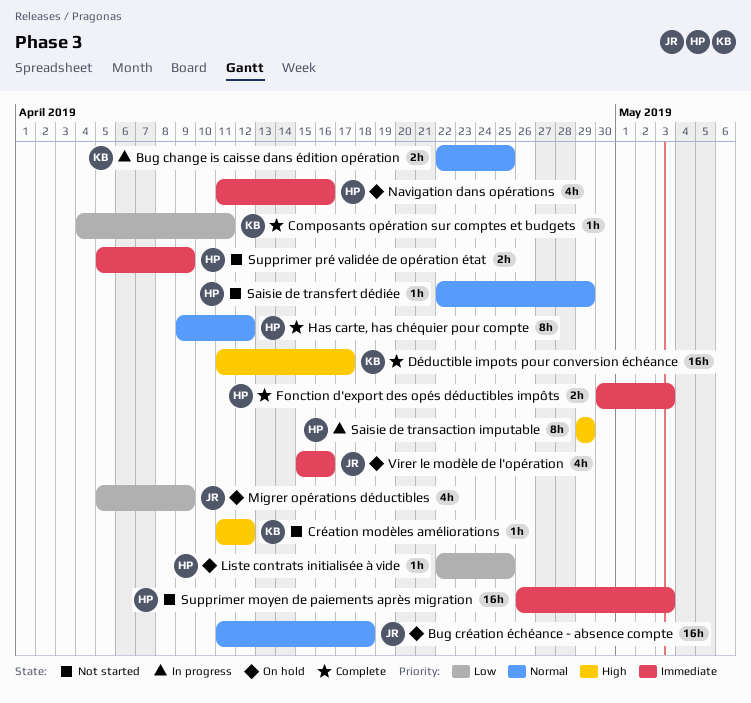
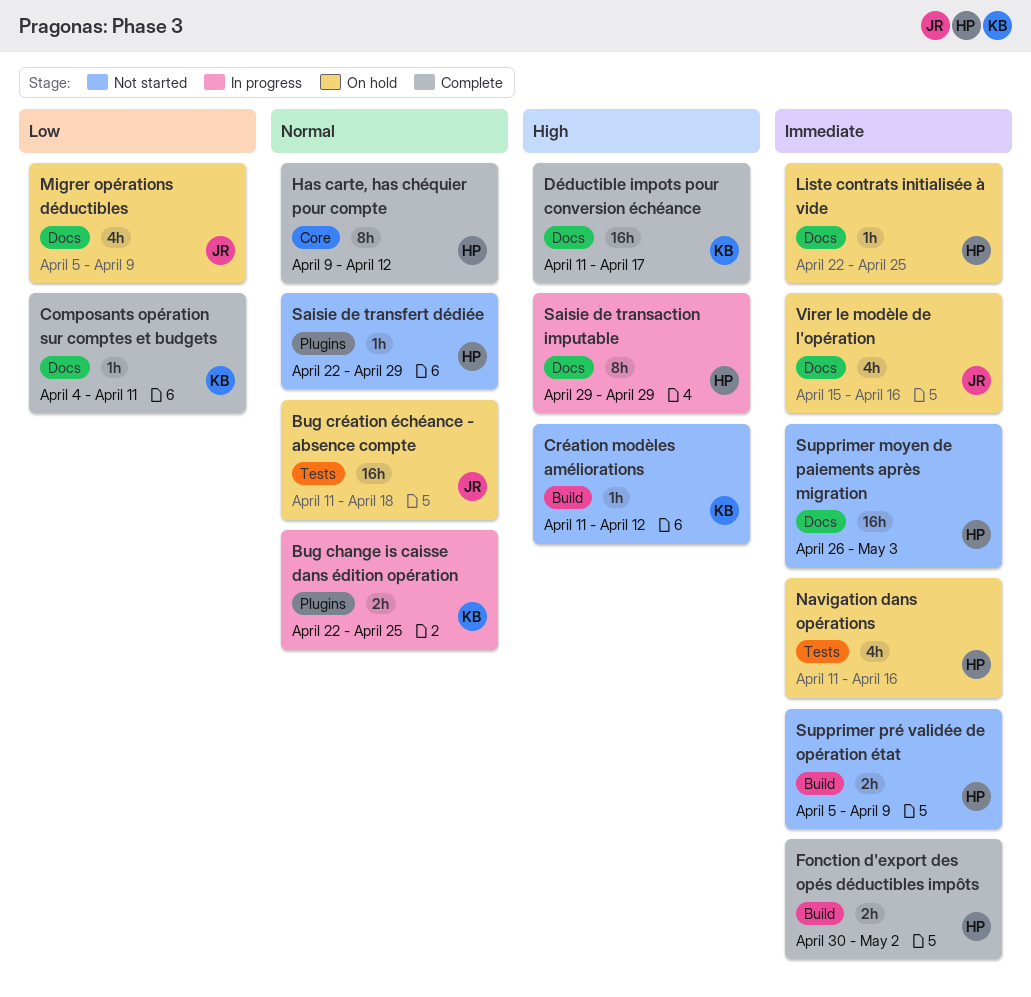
Fonction d'export des opés déductibles impôts, due: May 3 -> May 2
Liste contrats initialisée à vide, priority: Low -> Immediate

